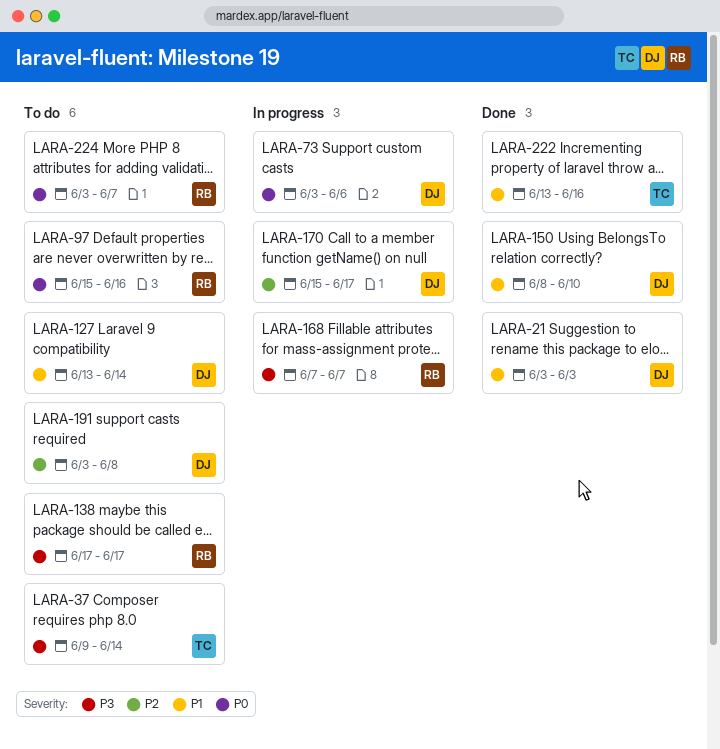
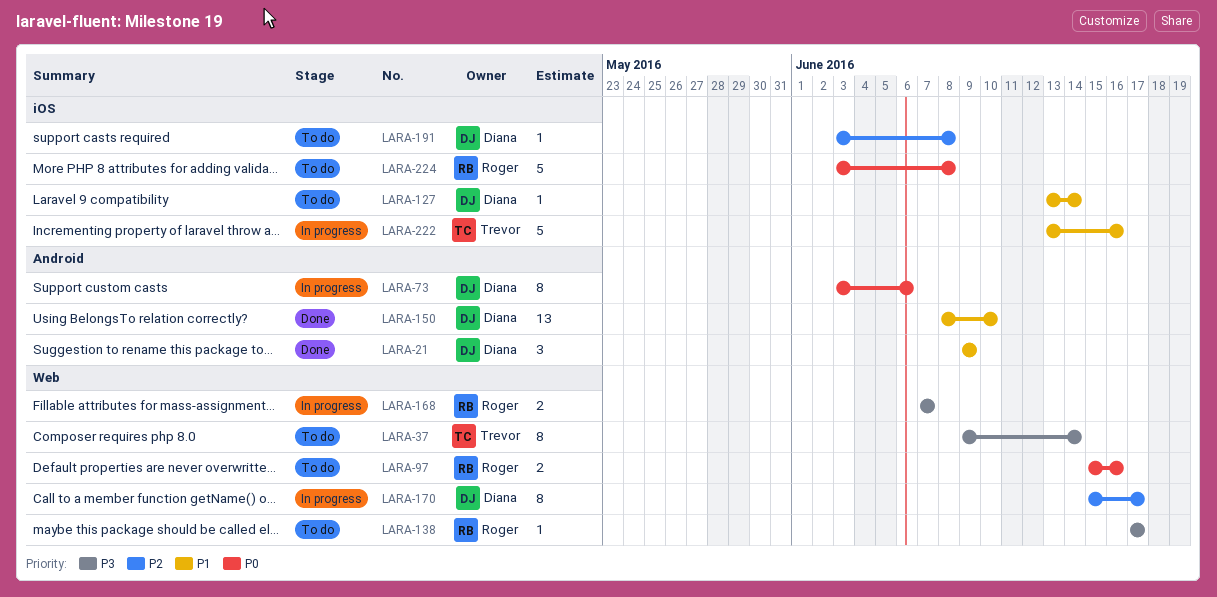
LARA-21, start: Jun 3 -> Jun 9
LARA-21, due: Jun 3 -> Jun 9
LARA-222, status: Done -> In progress
LARA-224, due: Jun 7 -> Jun 8

